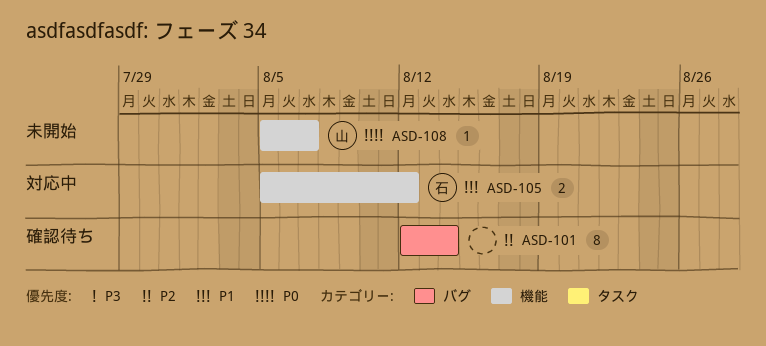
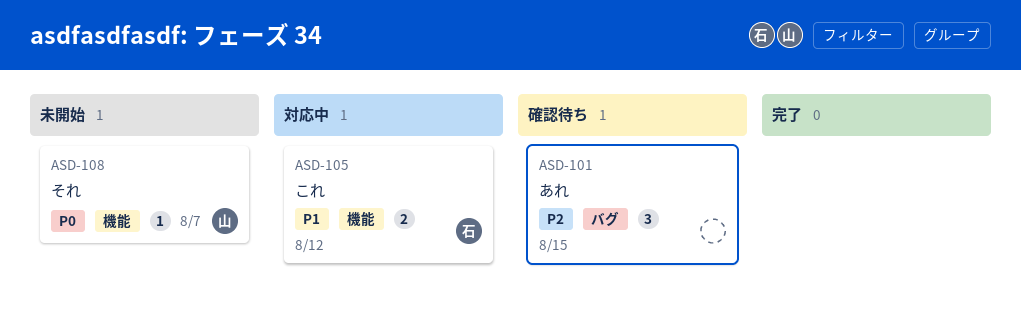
ASD-101, estimate: 8 -> 3
ASD-101, due: Aug 14 -> Aug 15

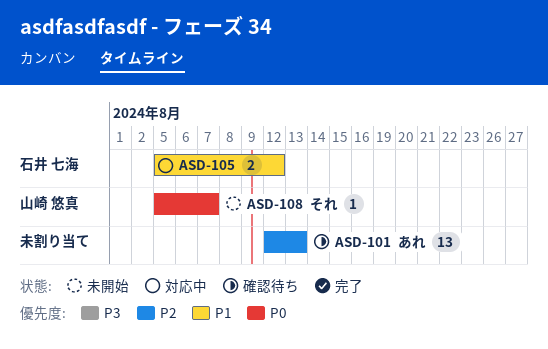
ASD-101, estimate: 3 -> 13
ASD-101, due: Aug 15 -> Aug 13

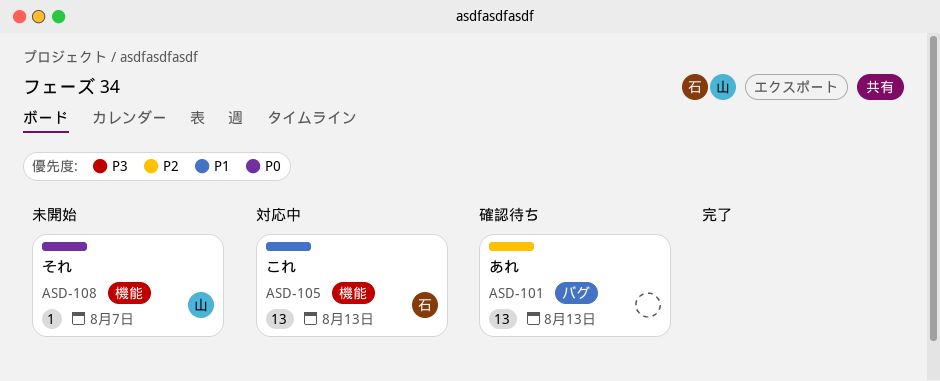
ASD-105, estimate: 2 -> 13
ASD-105, due: Aug 12 -> Aug 13

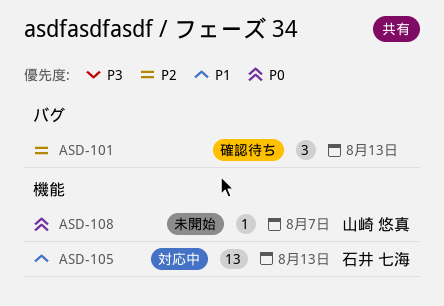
ASD-101, estimate: 13 -> 3

